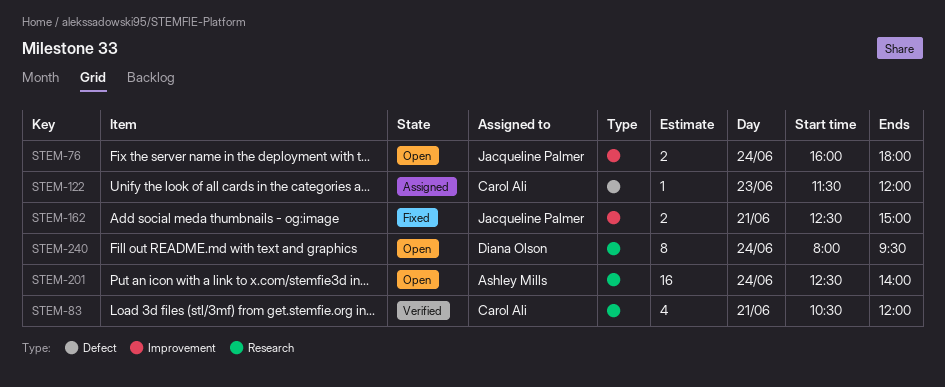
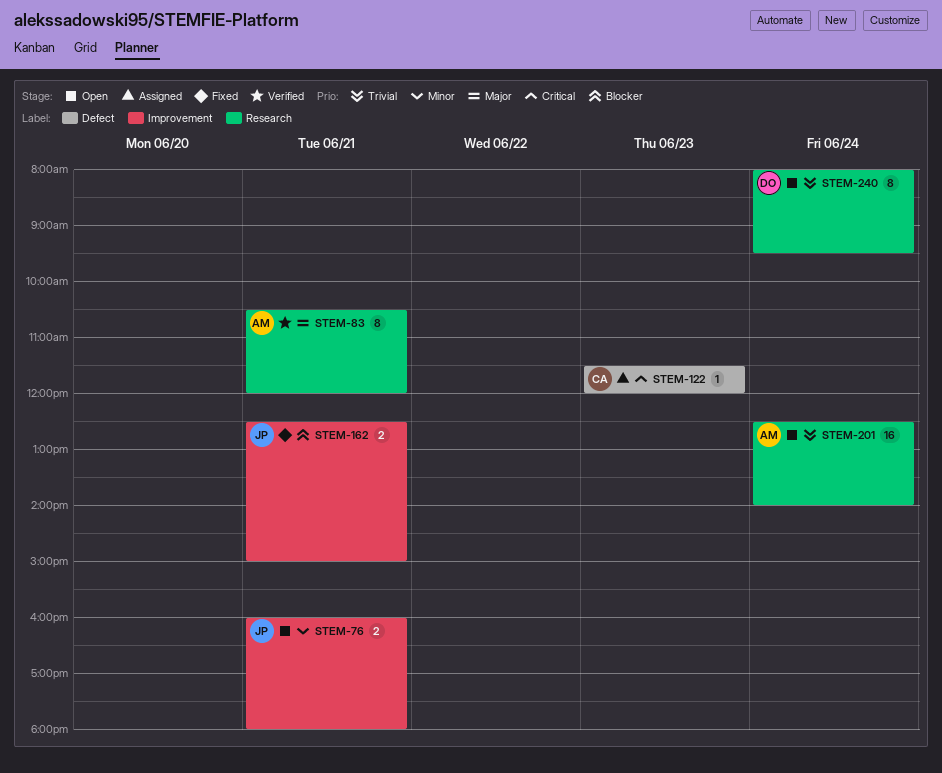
STEM-76, day: Jun 24 -> Jun 21
STEM-83, owner: Carol Ali -> Ashley Mills
STEM-83, estimate: 4 -> 8

